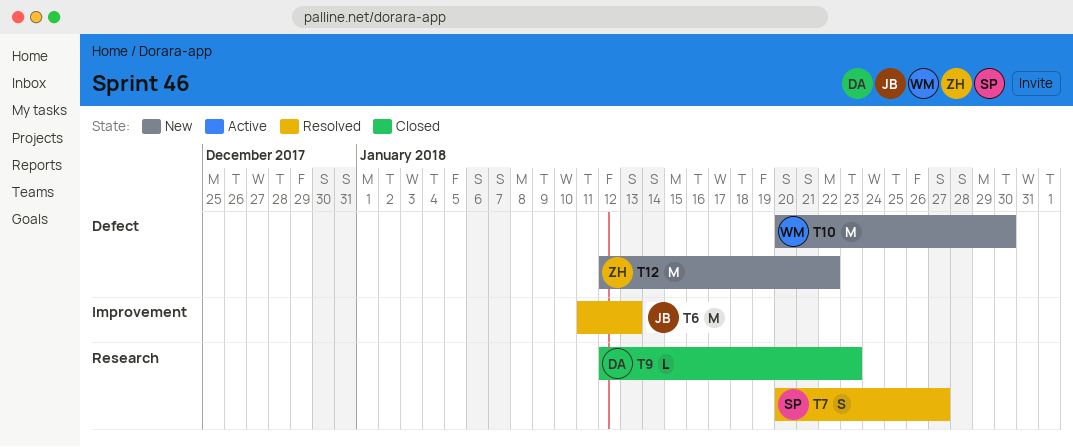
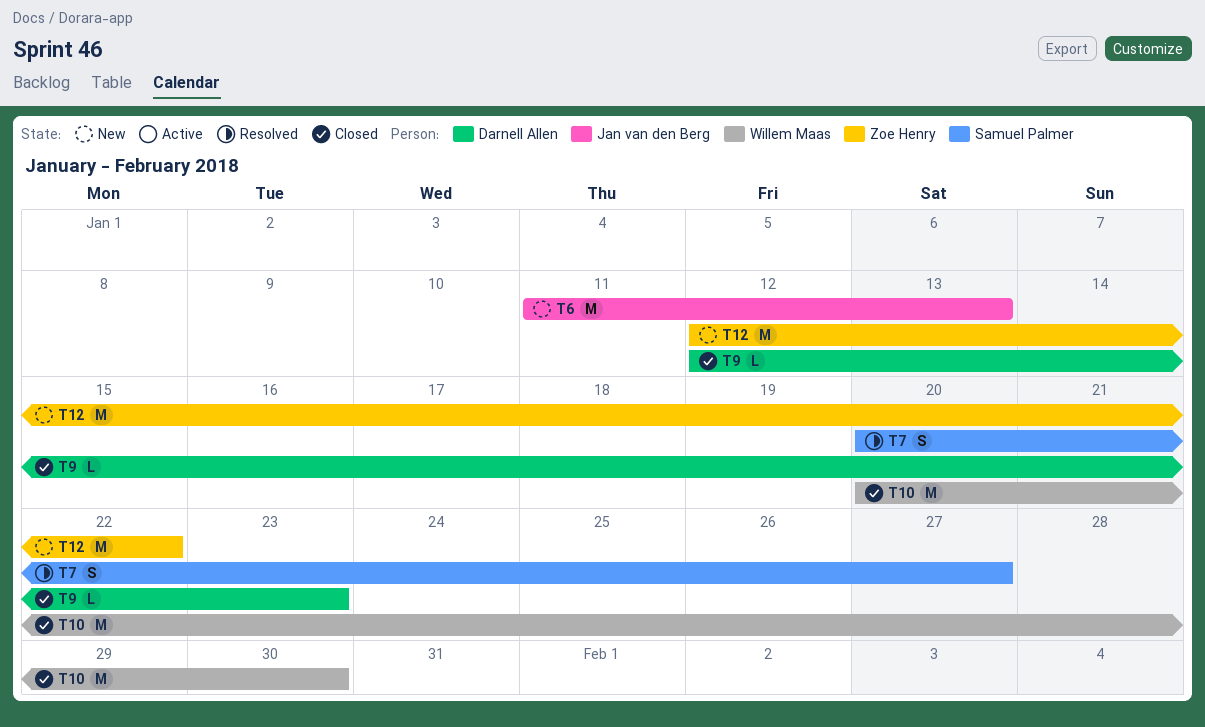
T6, status: Resolved -> New
T10, status: New -> Closed

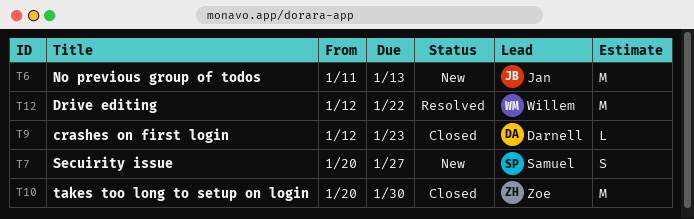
T7, status: Resolved -> New
T10, owner: Willem Maas -> Zoe Henry
T12, status: New -> Resolved
T12, owner: Zoe Henry -> Willem Maas

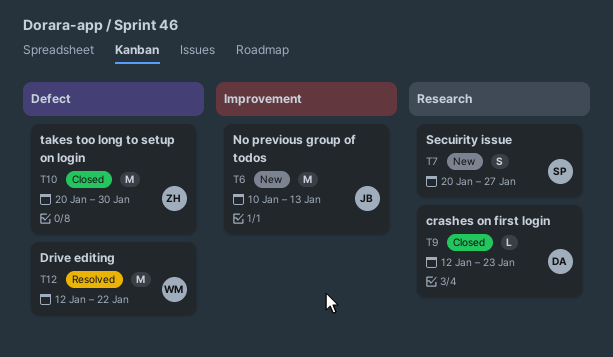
T6, start: Jan 11 -> Jan 10

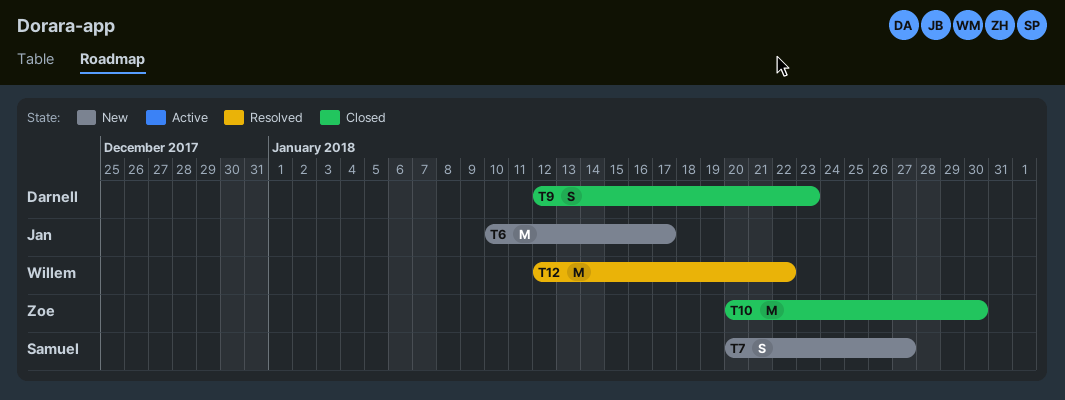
T6, due: Jan 13 -> Jan 17
T9, estimate: L -> S

